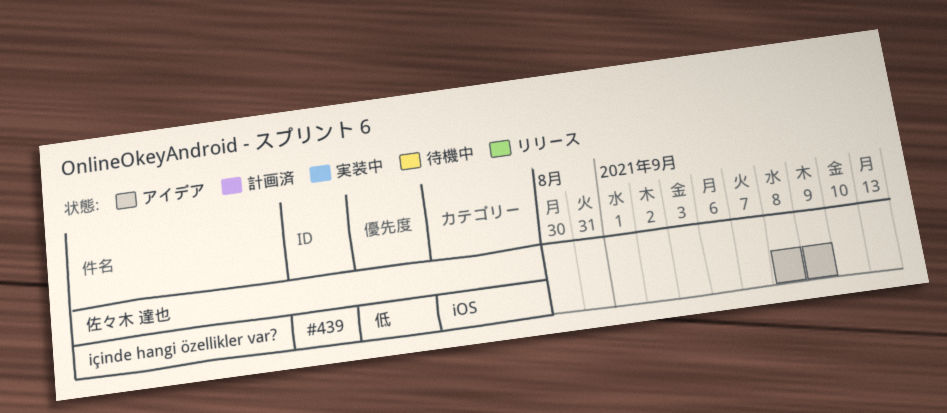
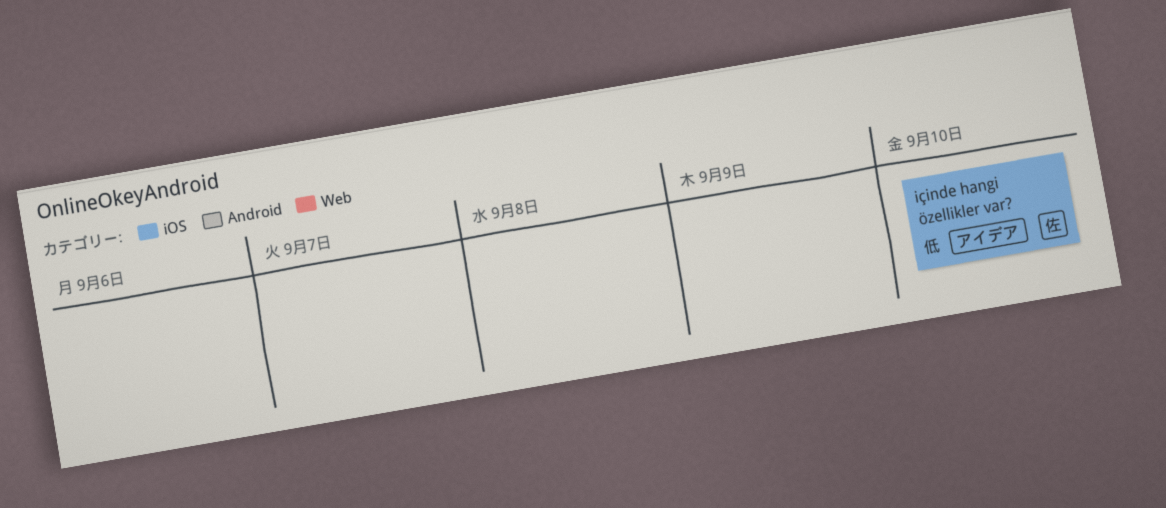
içinde hangi özellikler var?, due: Sep 9 -> Sep 10

